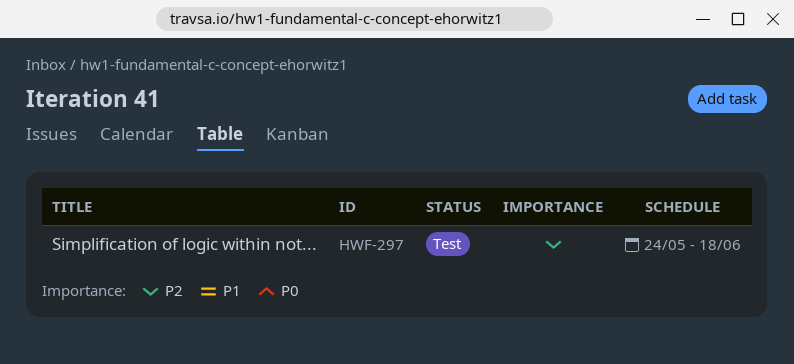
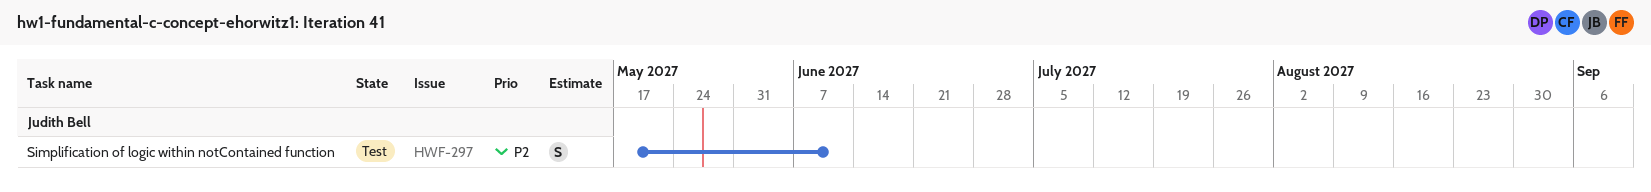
HWF-297, start: May 24 -> May 17
HWF-297, due: Jun 18 -> Jun 11

